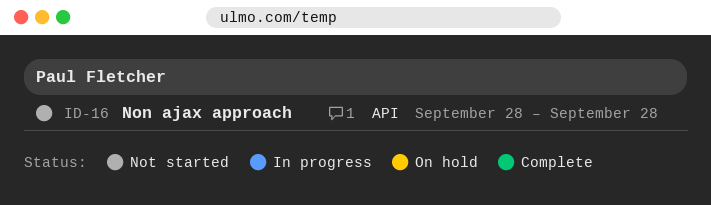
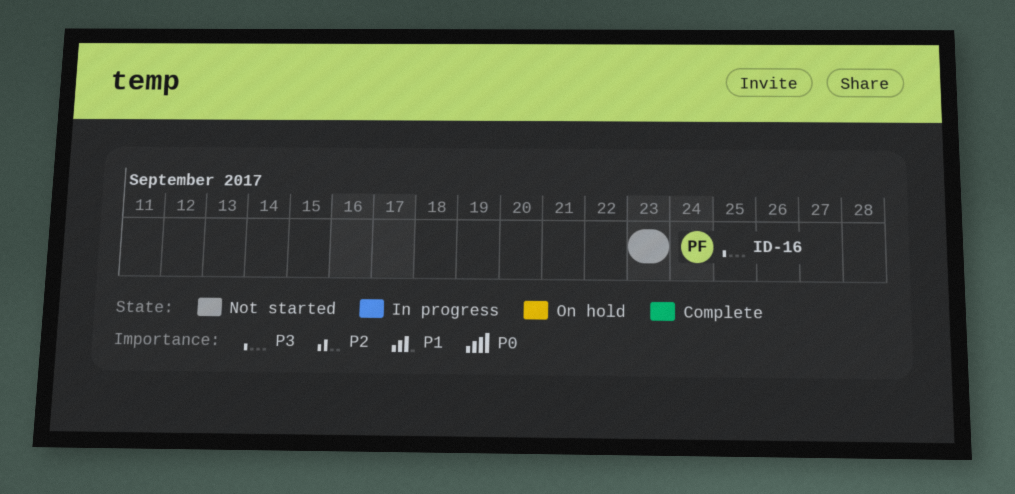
ID-16, start: Sep 28 -> Sep 23
ID-16, due: Sep 28 -> Sep 23

